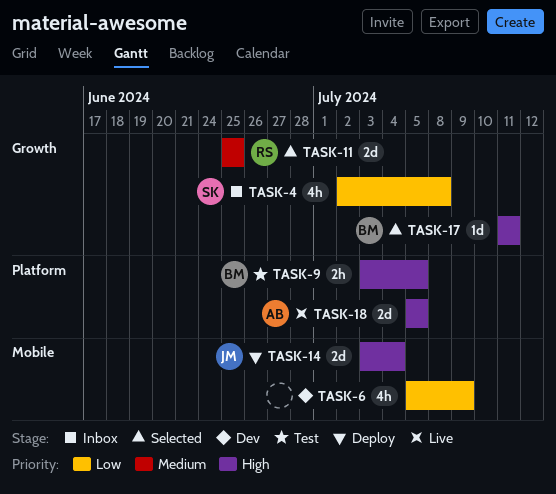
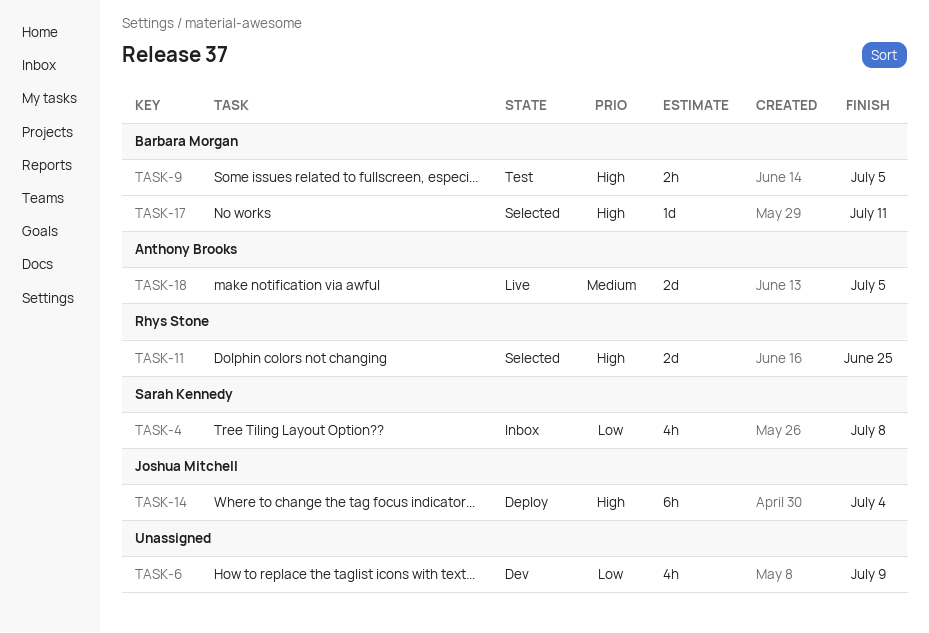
TASK-11, priority: Medium -> High
TASK-14, estimate: 2d -> 6h
TASK-18, priority: High -> Medium

